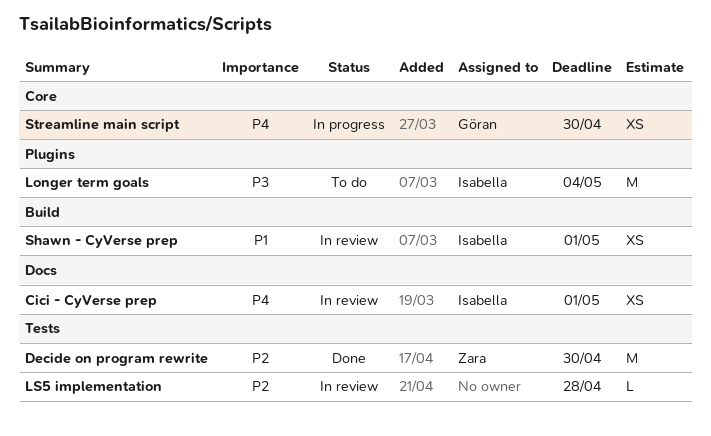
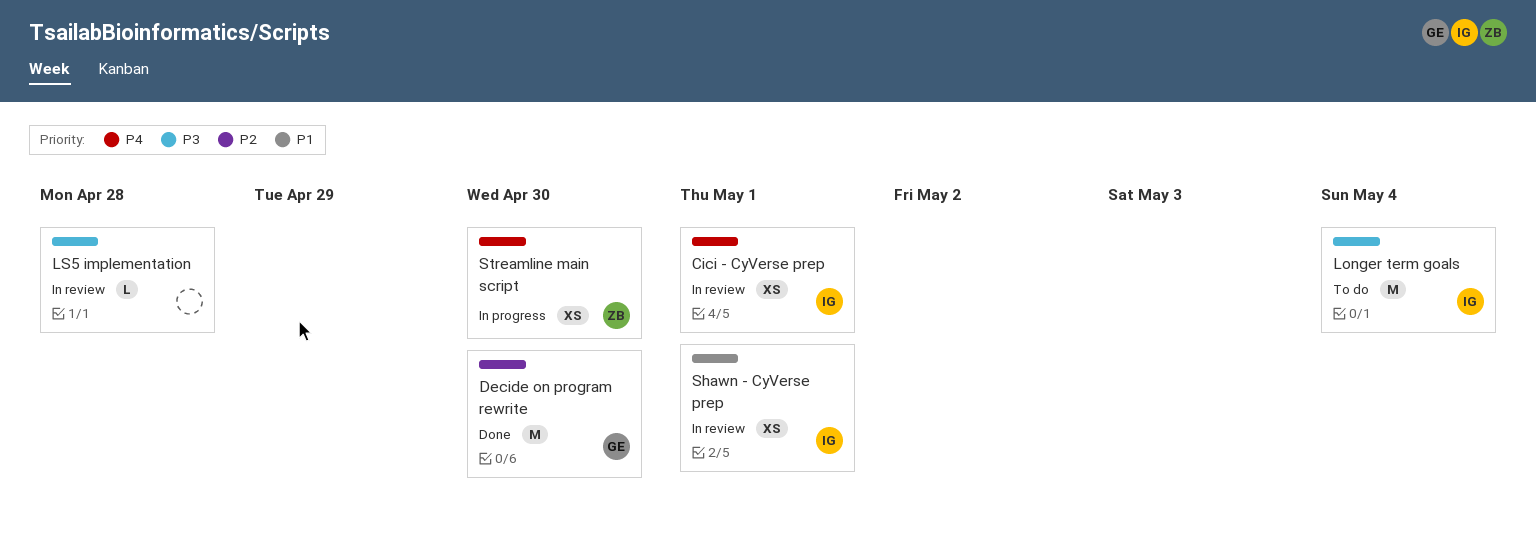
Decide on program rewrite, owner: Zara -> Göran
LS5 implementation, priority: P2 -> P3
Streamline main script, owner: Göran -> Zara

